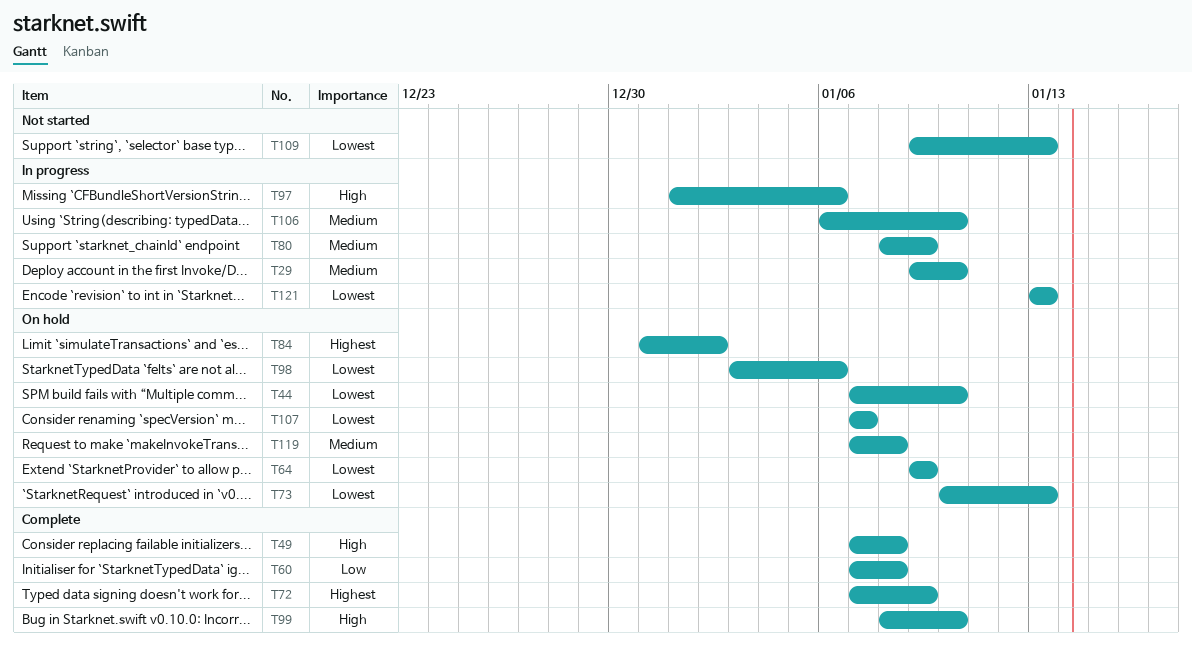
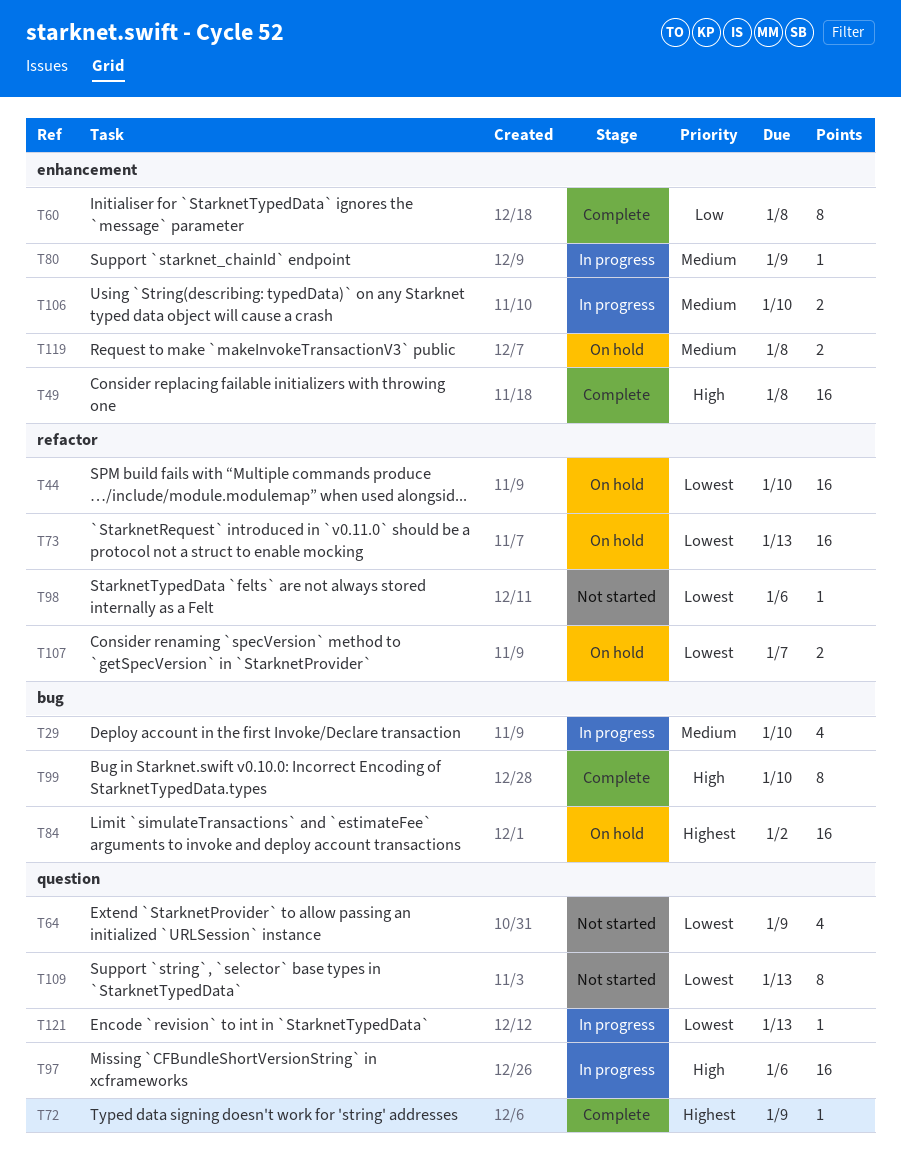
T64, status: On hold -> Not started
T98, status: On hold -> Not started

